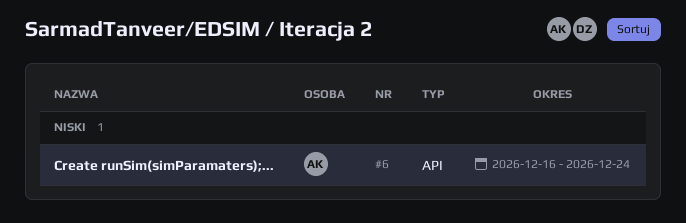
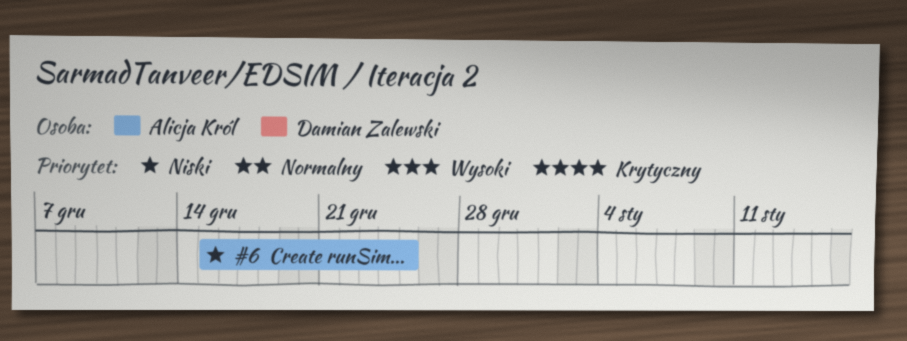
#6, start: Dec 16 -> Dec 15
#6, due: Dec 24 -> Dec 25

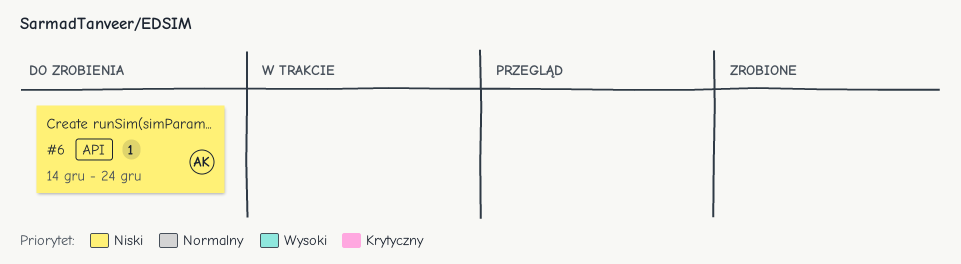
#6, start: Dec 15 -> Dec 14
#6, due: Dec 25 -> Dec 24

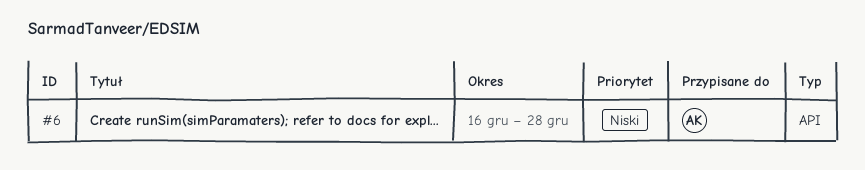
#6, start: Dec 14 -> Dec 16
#6, due: Dec 24 -> Dec 28

